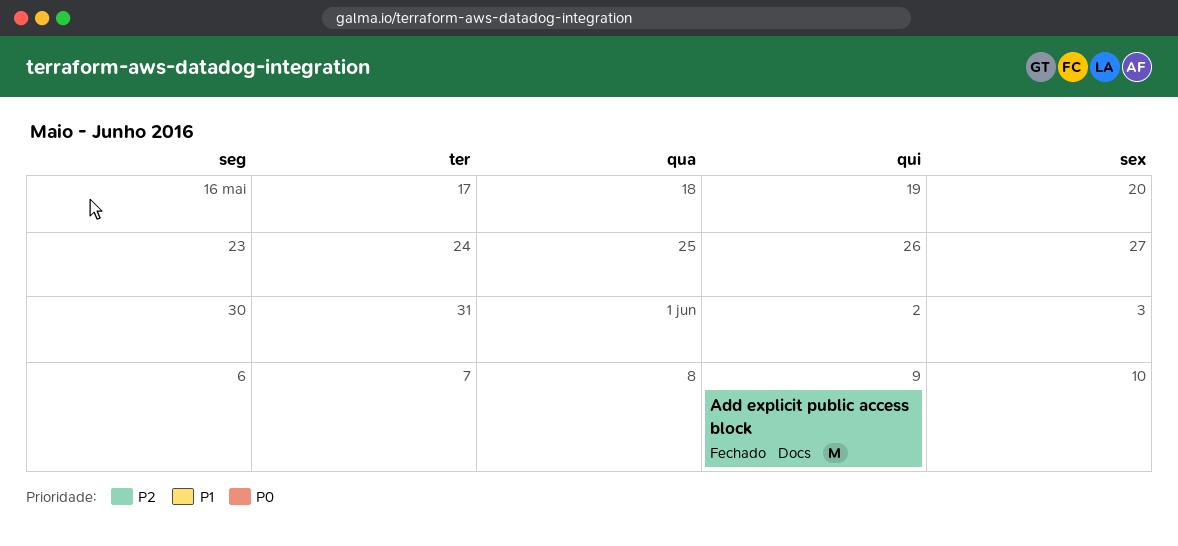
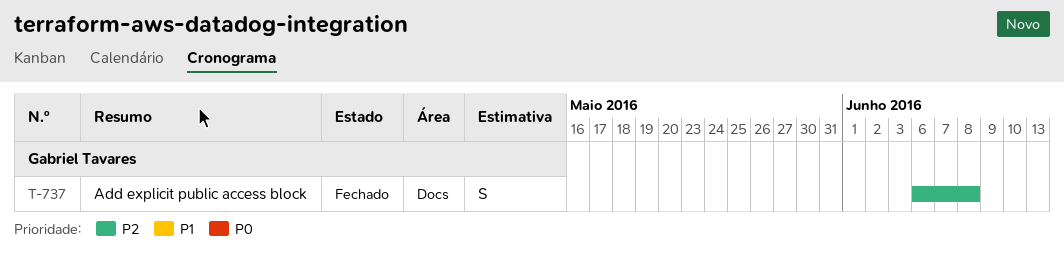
Add explicit public access block, estimate: M -> S
Add explicit public access block, due: Jun 9 -> Jun 8

